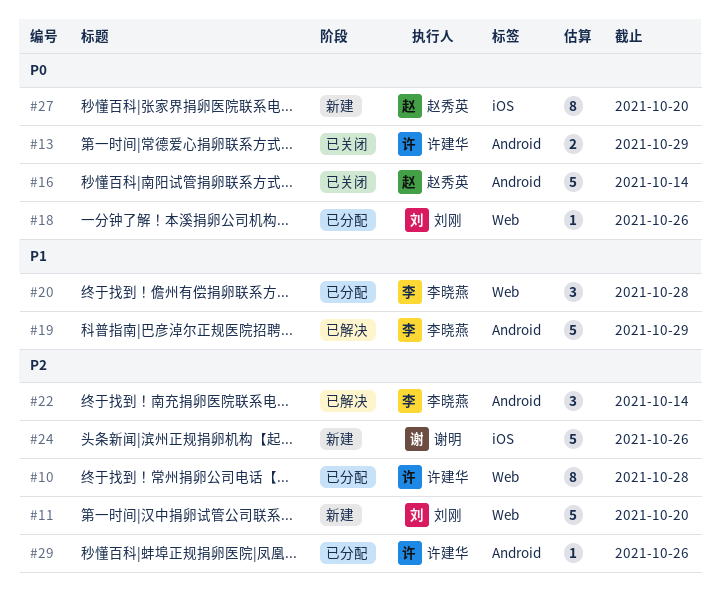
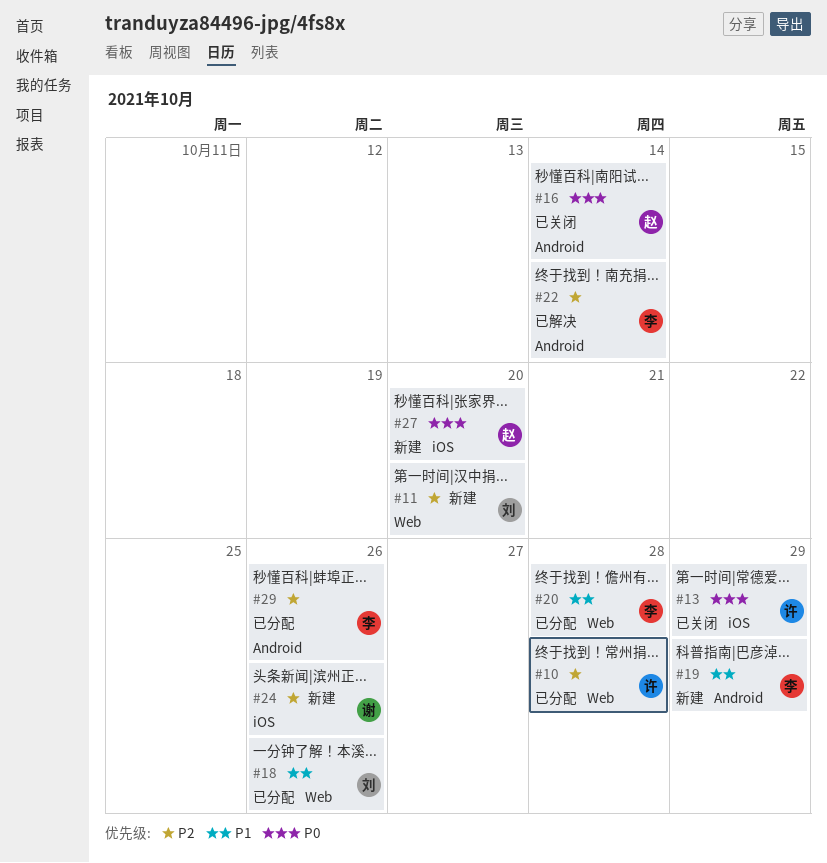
#13, label: Android -> iOS
#18, priority: P0 -> P1
#19, status: 已解决 -> 新建
#29, owner: 许建华 -> 李晓燕

